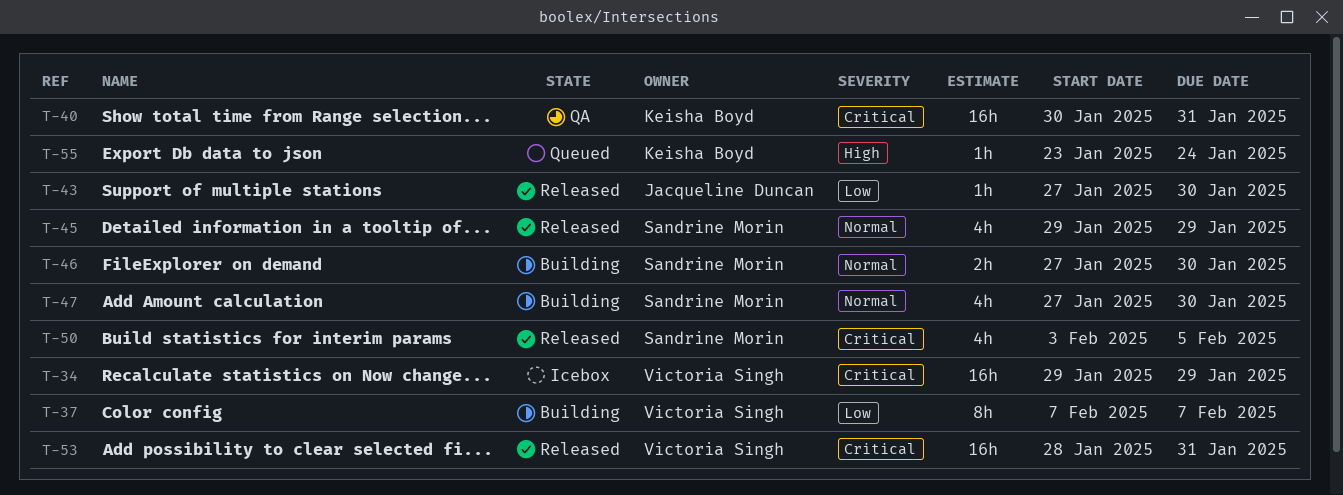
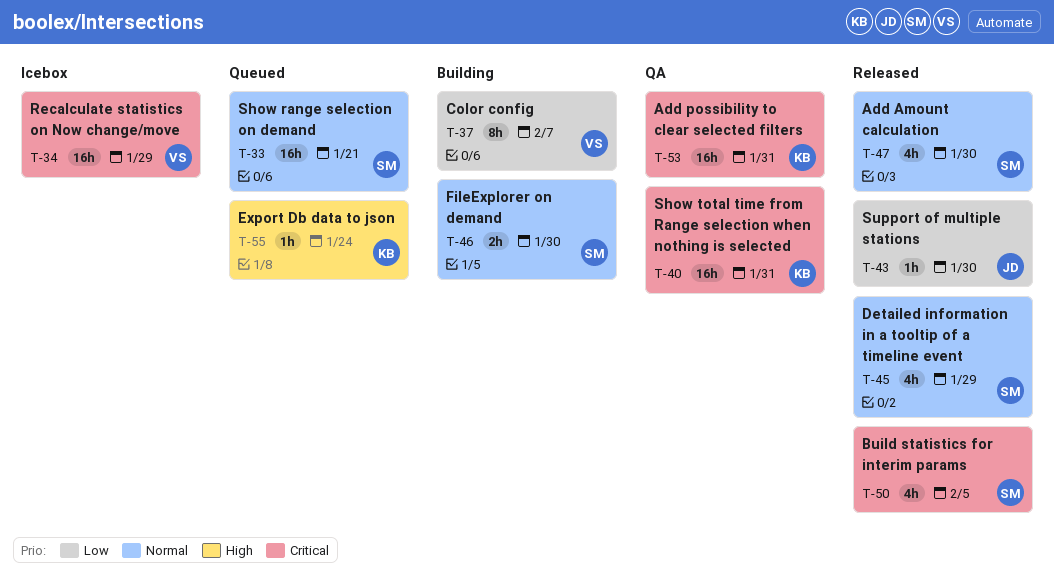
T-33: none -> present
T-47, status: Building -> Released
T-53, status: Released -> QA
T-53, owner: Victoria Singh -> Keisha Boyd

